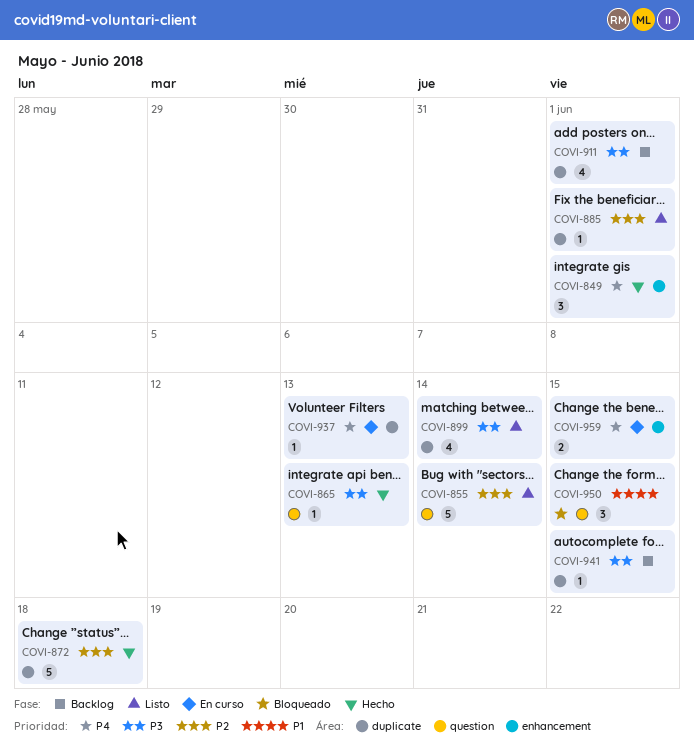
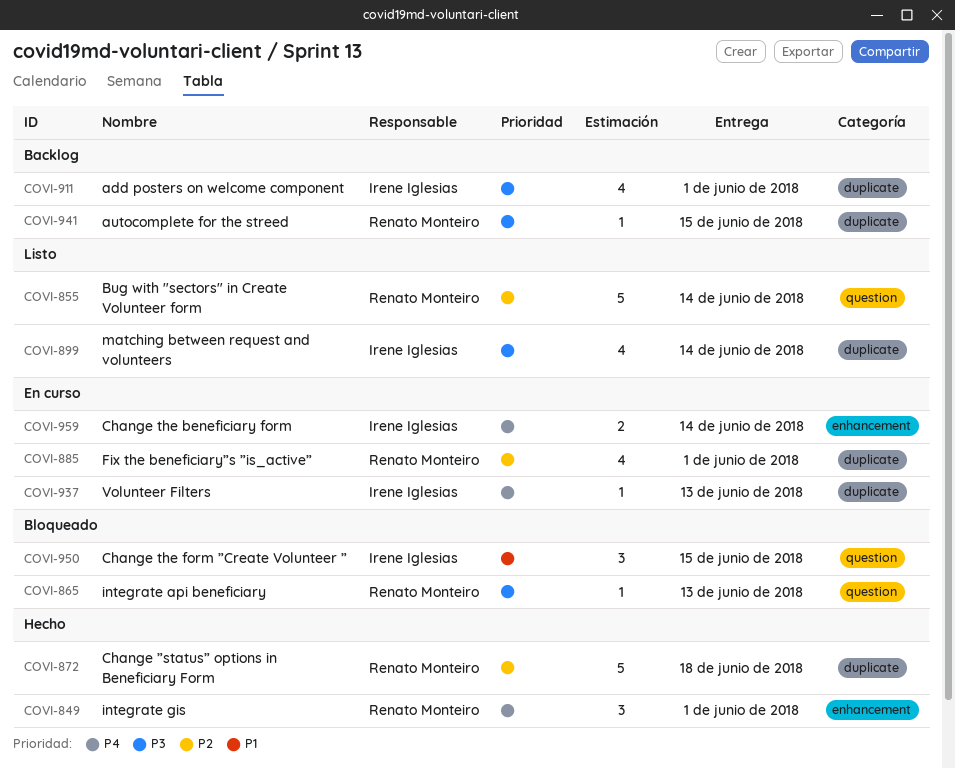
COVI-865, status: Hecho -> Bloqueado
COVI-885, status: Listo -> En curso
COVI-885, estimate: 1 -> 4
COVI-959, due: Jun 15 -> Jun 14

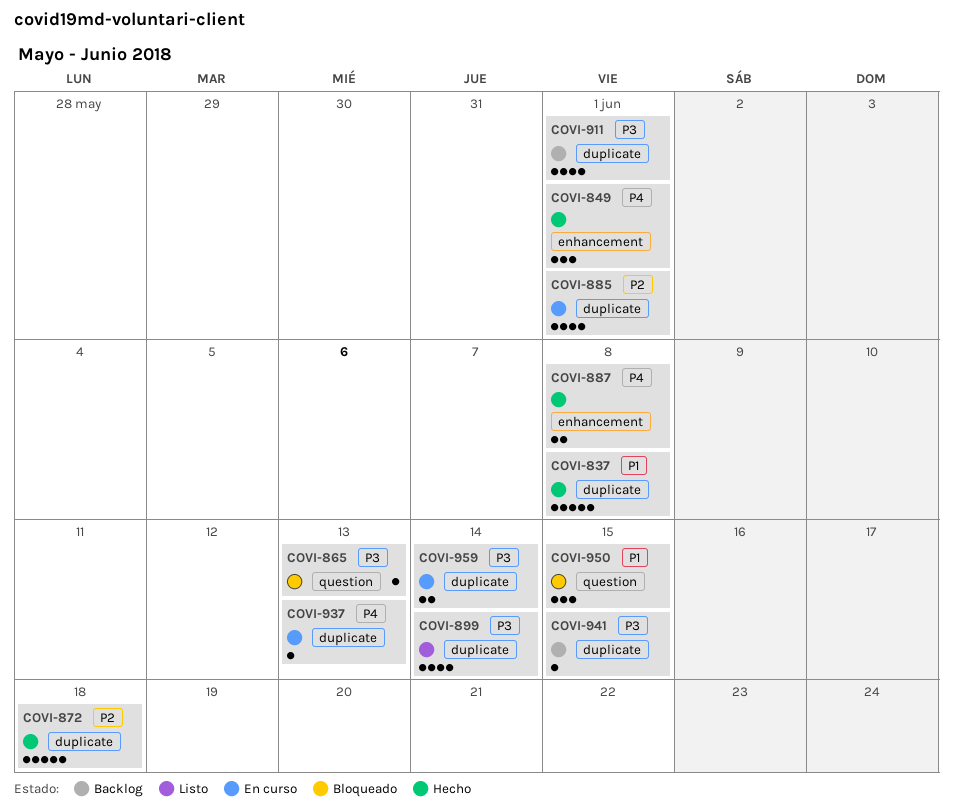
COVI-837: none -> present
COVI-855: present -> none
COVI-887: none -> present
COVI-959, priority: P4 -> P3
COVI-959, label: enhancement -> duplicate

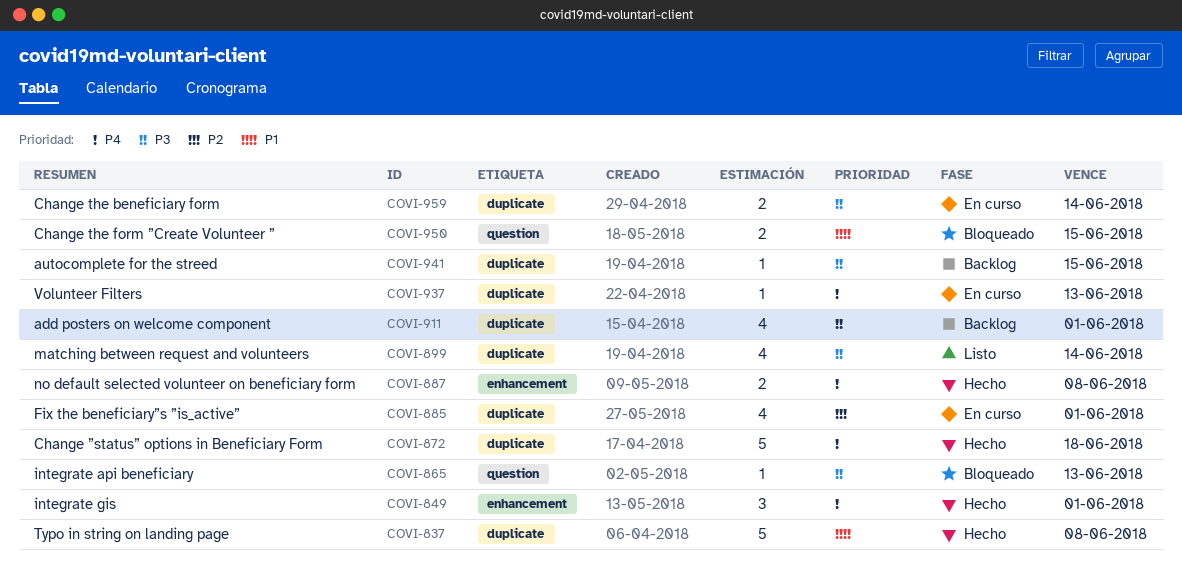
COVI-872, priority: P2 -> P4
COVI-950, estimate: 3 -> 2

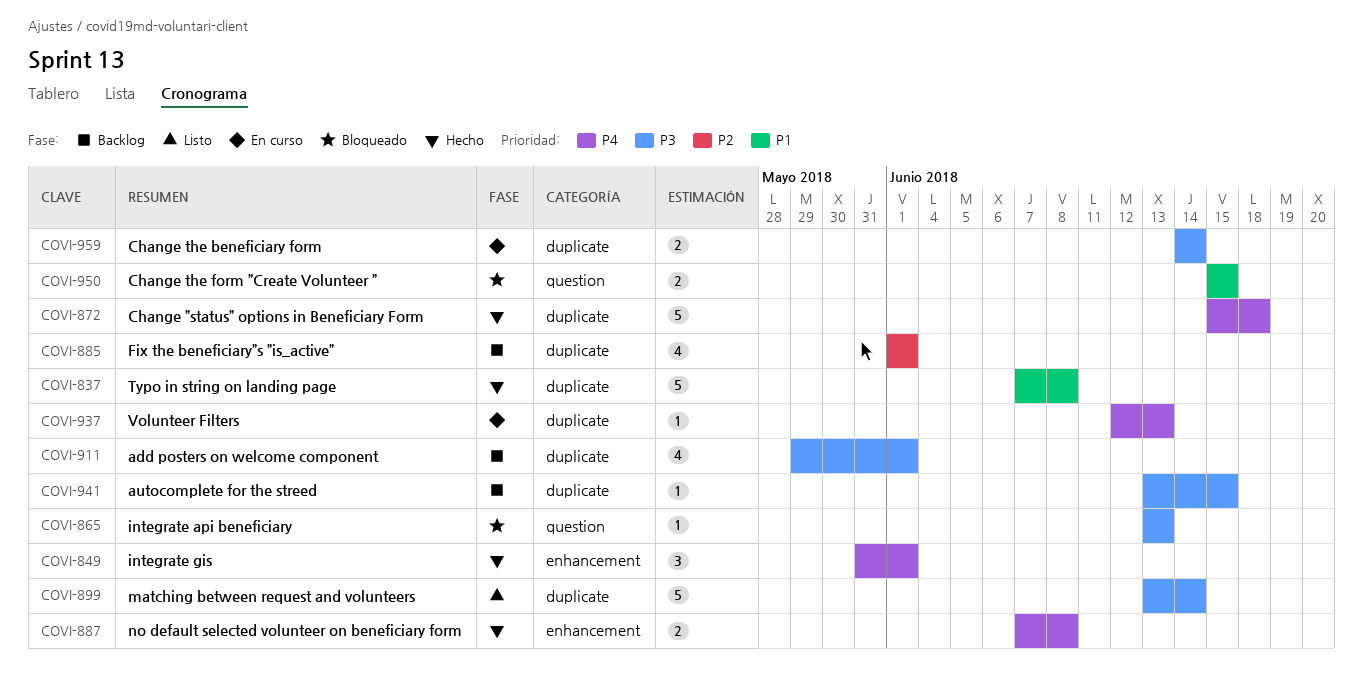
COVI-885, status: En curso -> Backlog
COVI-899, estimate: 4 -> 5

